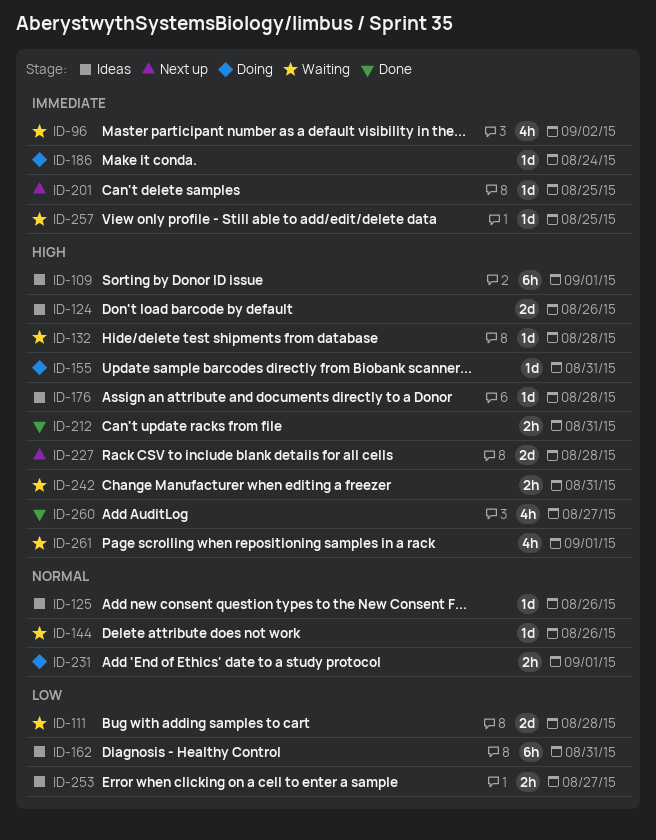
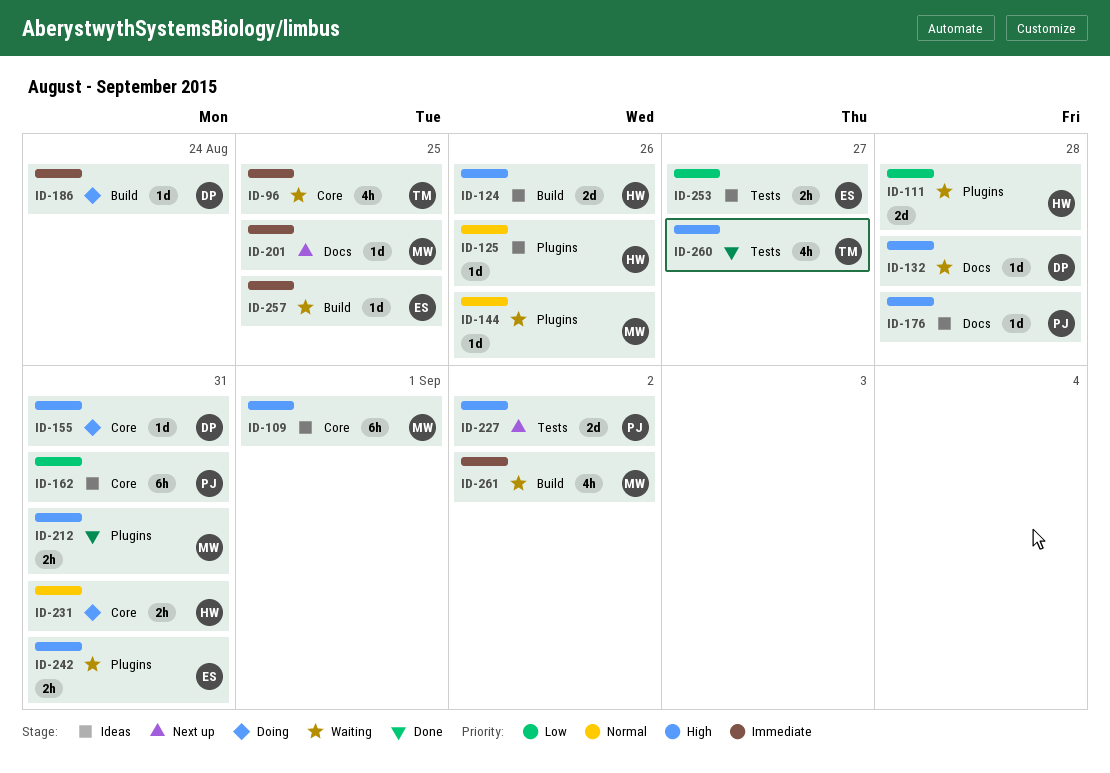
ID-96, due: Sep 2 -> Aug 25
ID-227, due: Aug 28 -> Sep 2
ID-231, due: Sep 1 -> Aug 31
ID-261, priority: High -> Immediate
ID-261, due: Sep 1 -> Sep 2

